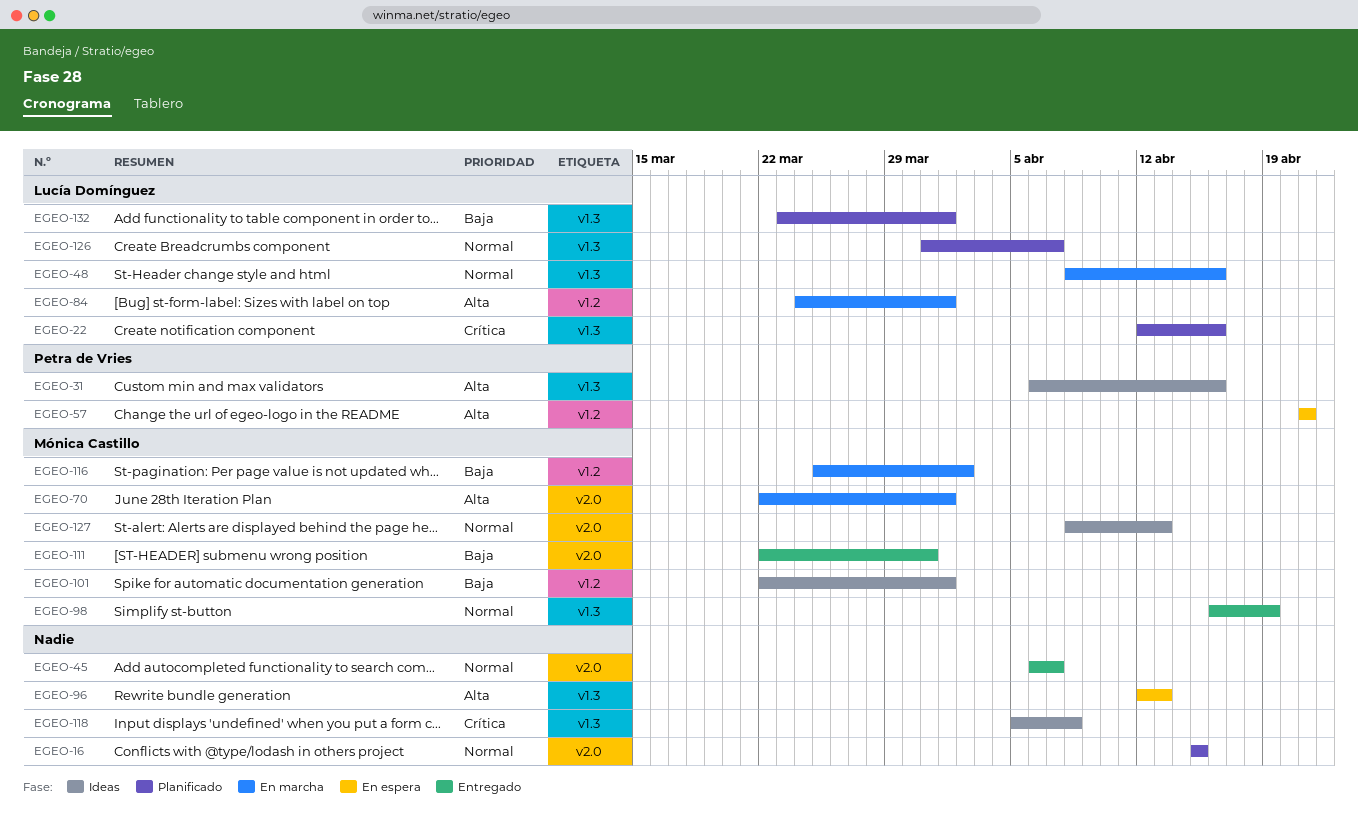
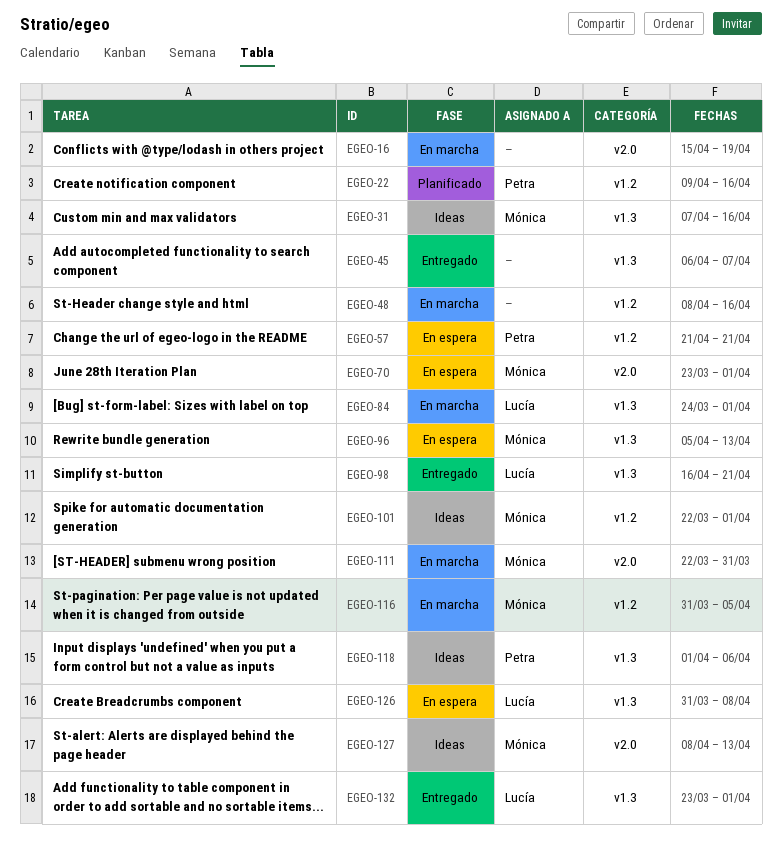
EGEO-16, status: Planificado -> En marcha
EGEO-16, due: Apr 15 -> Apr 19
EGEO-22, owner: Lucía Domínguez -> Petra de Vries
EGEO-22, label: v1.3 -> v1.2
EGEO-22, start: Apr 12 -> Apr 9
EGEO-31, owner: Petra de Vries -> Mónica Castillo
EGEO-31, start: Apr 6 -> Apr 7
EGEO-45, label: v2.0 -> v1.3
EGEO-48, owner: Lucía Domínguez -> none
EGEO-48, label: v1.3 -> v1.2
EGEO-70, status: En marcha -> En espera
EGEO-70, start: Mar 22 -> Mar 23
EGEO-84, label: v1.2 -> v1.3
EGEO-96, owner: none -> Mónica Castillo
EGEO-96, start: Apr 12 -> Apr 5
EGEO-98, owner: Mónica Castillo -> Lucía Domínguez
EGEO-98, due: Apr 19 -> Apr 21
EGEO-111, status: Entregado -> En marcha
EGEO-116, start: Mar 25 -> Mar 31
EGEO-116, due: Apr 2 -> Apr 5
EGEO-118, owner: none -> Petra de Vries
EGEO-118, start: Apr 5 -> Apr 1
EGEO-118, due: Apr 8 -> Apr 6
EGEO-126, status: Planificado -> En espera
EGEO-126, due: Apr 7 -> Apr 8
EGEO-132, status: Planificado -> Entregado

